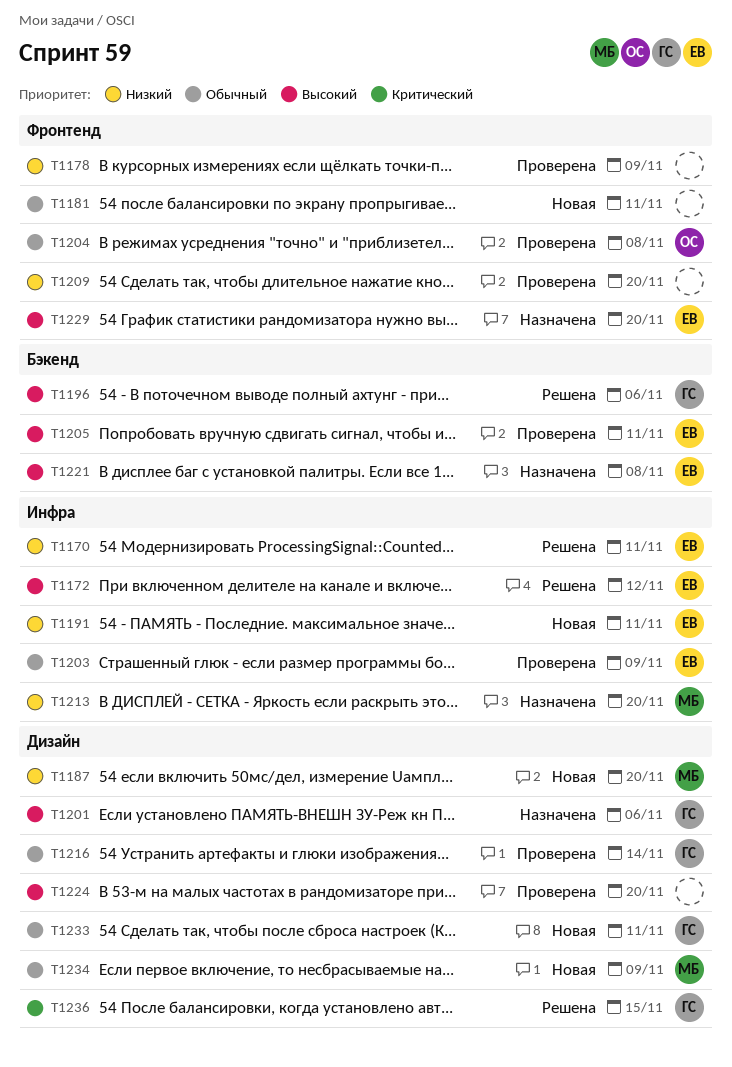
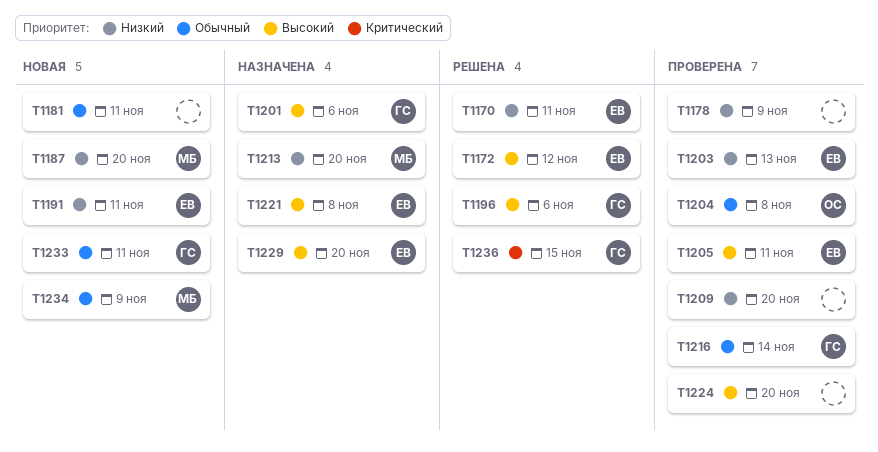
T1203, priority: Обычный -> Низкий
T1203, due: Nov 9 -> Nov 13

